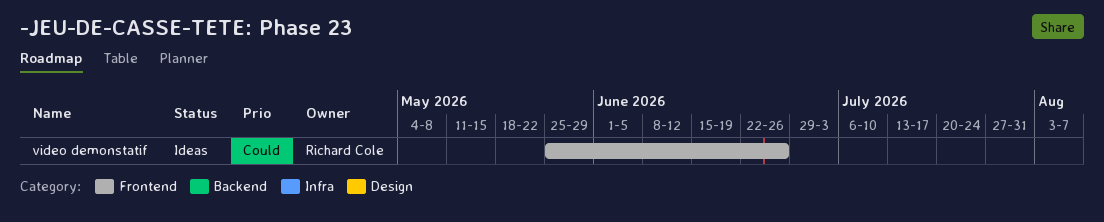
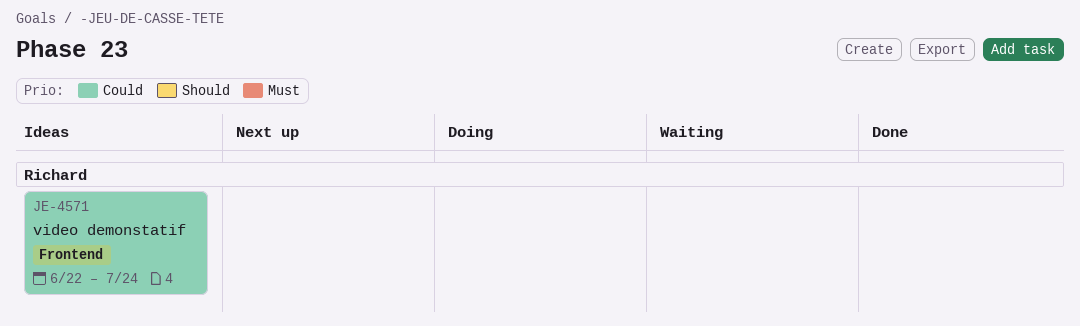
video demonstatif, start: May 25 -> Jun 22
video demonstatif, due: Jun 26 -> Jul 24

